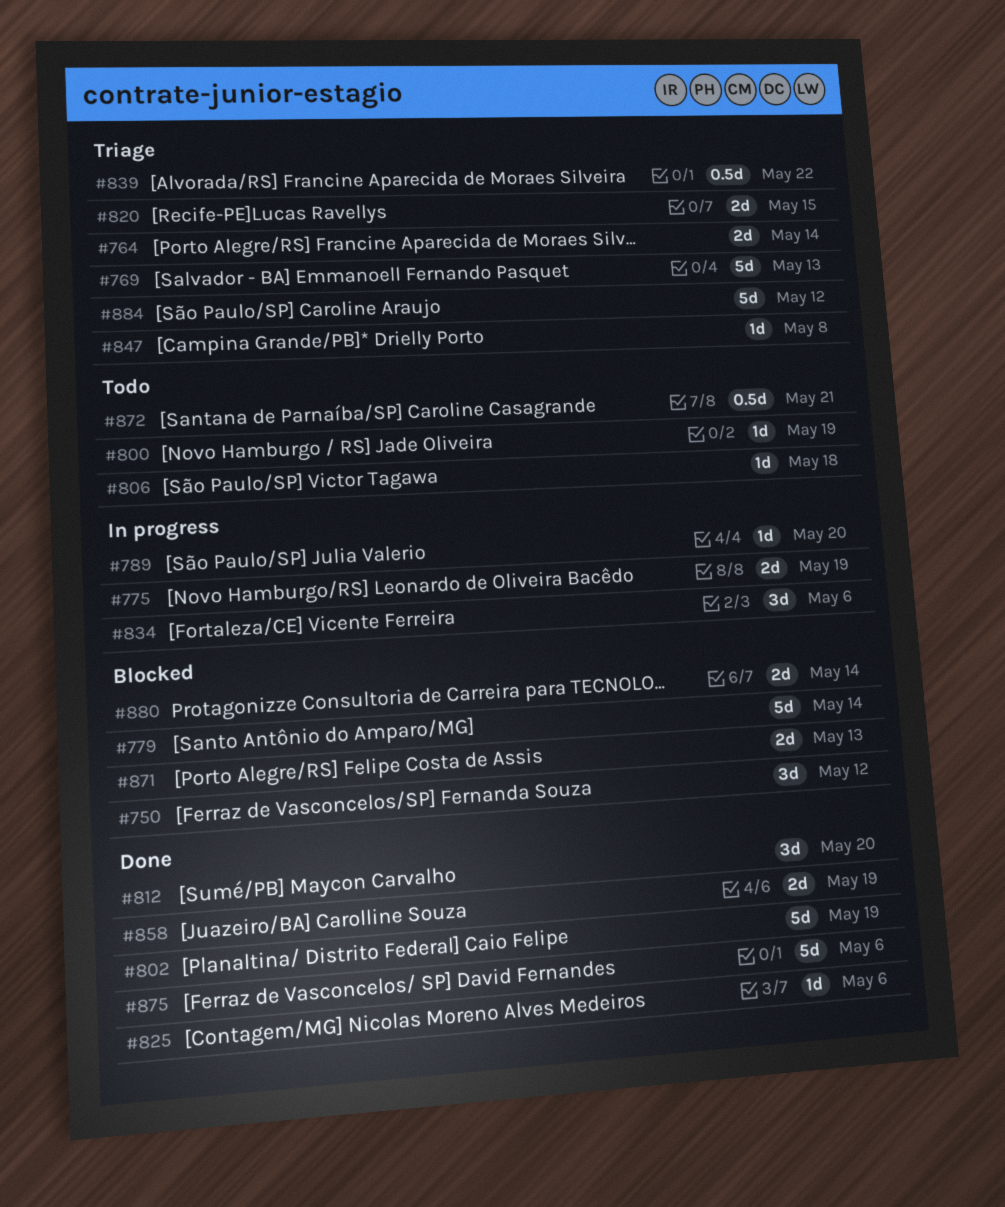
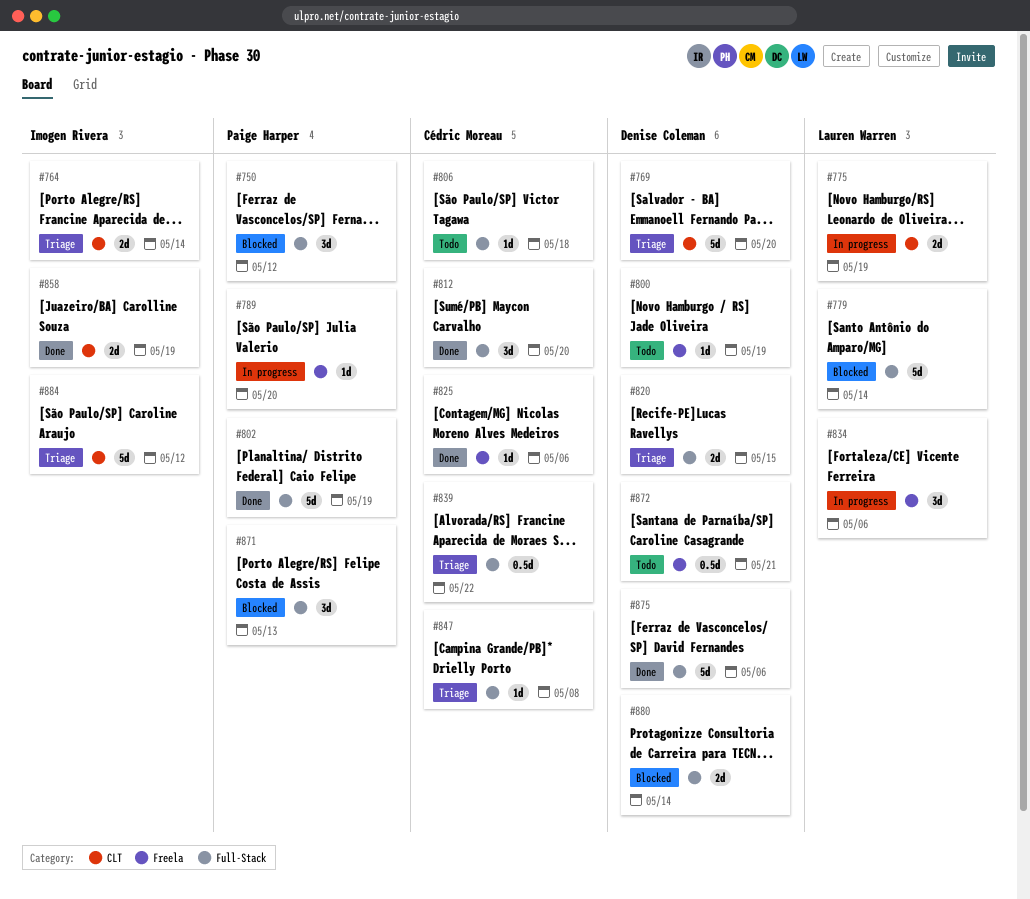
#769, due: May 13 -> May 20
#871, estimate: 2d -> 3d

